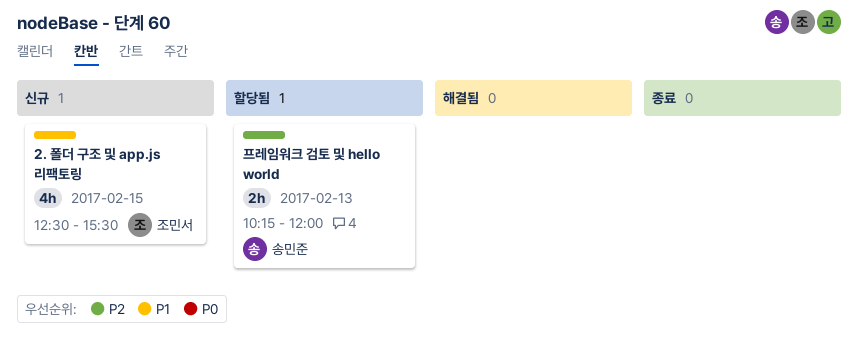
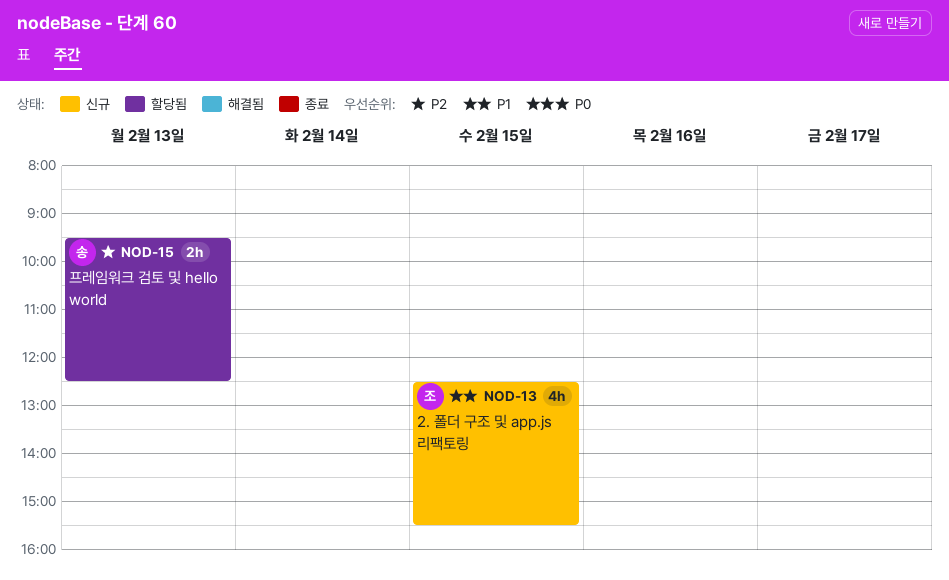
프레임워크 검토 및 hello world, begins: 10:15 -> 09:30
프레임워크 검토 및 hello world, ends: 12:00 -> 12:30

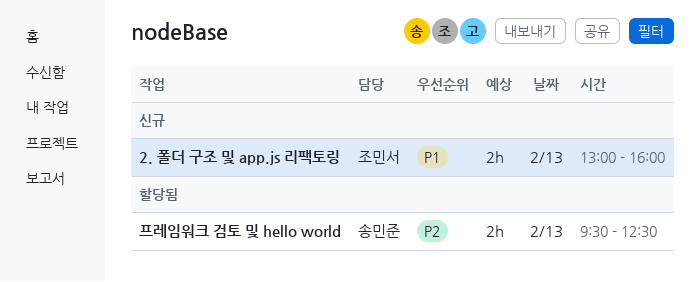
2. 폴더 구조 및 app.js 리팩토링, estimate: 4h -> 2h
2. 폴더 구조 및 app.js 리팩토링, day: Feb 15 -> Feb 13
2. 폴더 구조 및 app.js 리팩토링, begins: 12:30 -> 13:00
2. 폴더 구조 및 app.js 리팩토링, ends: 15:30 -> 16:00

